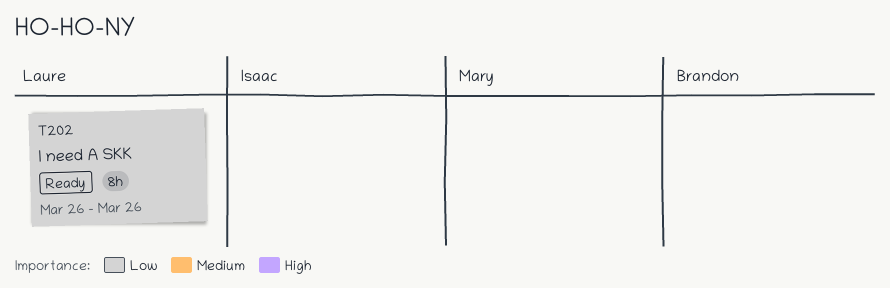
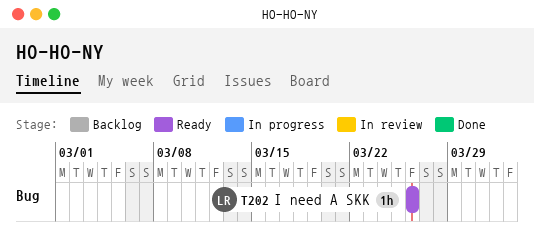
T202, estimate: 8h -> 1h

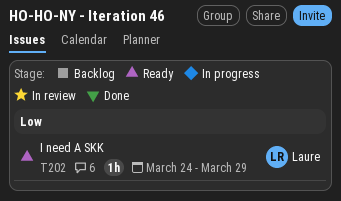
T202, start: Mar 26 -> Mar 24
T202, due: Mar 26 -> Mar 29

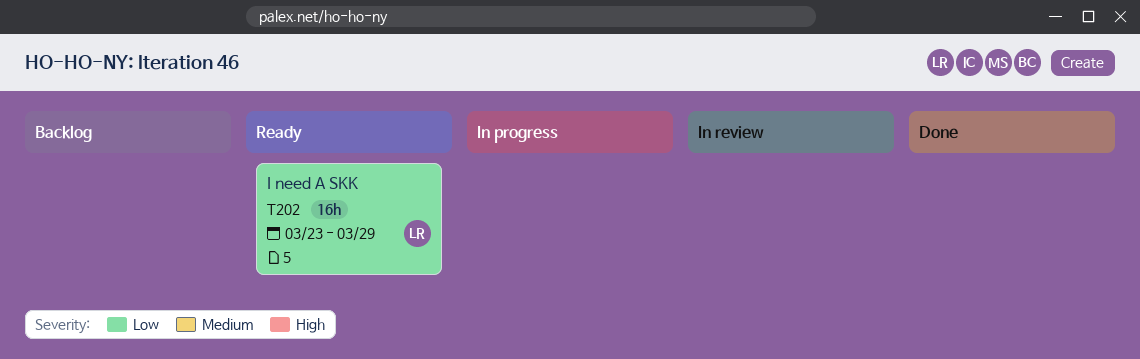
T202, estimate: 1h -> 16h
T202, start: Mar 24 -> Mar 23

